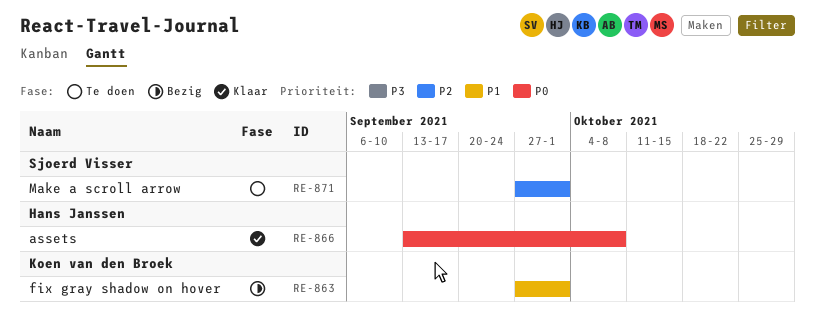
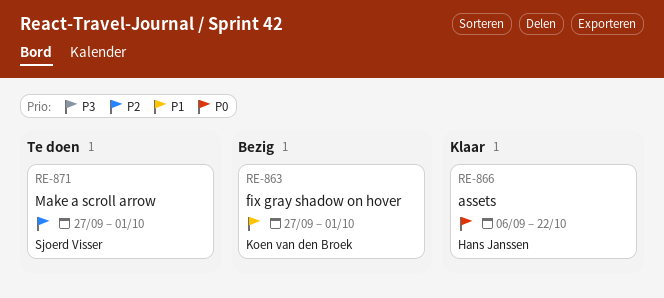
RE-866, start: Sep 13 -> Sep 6
RE-866, due: Oct 8 -> Oct 22

